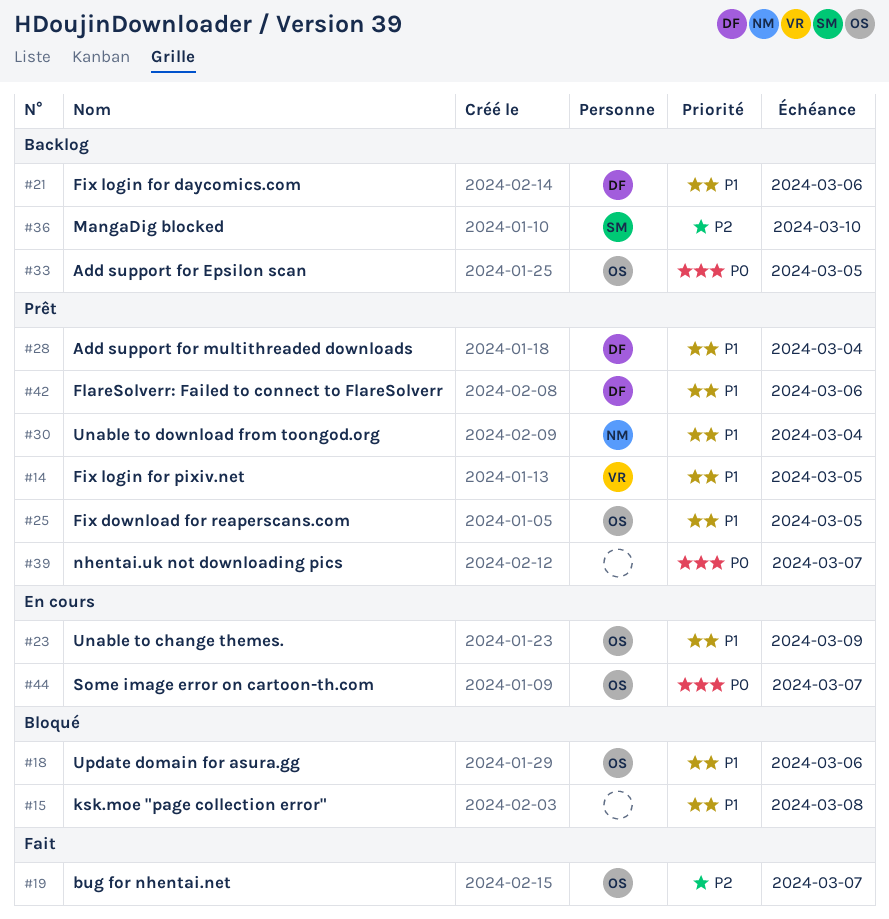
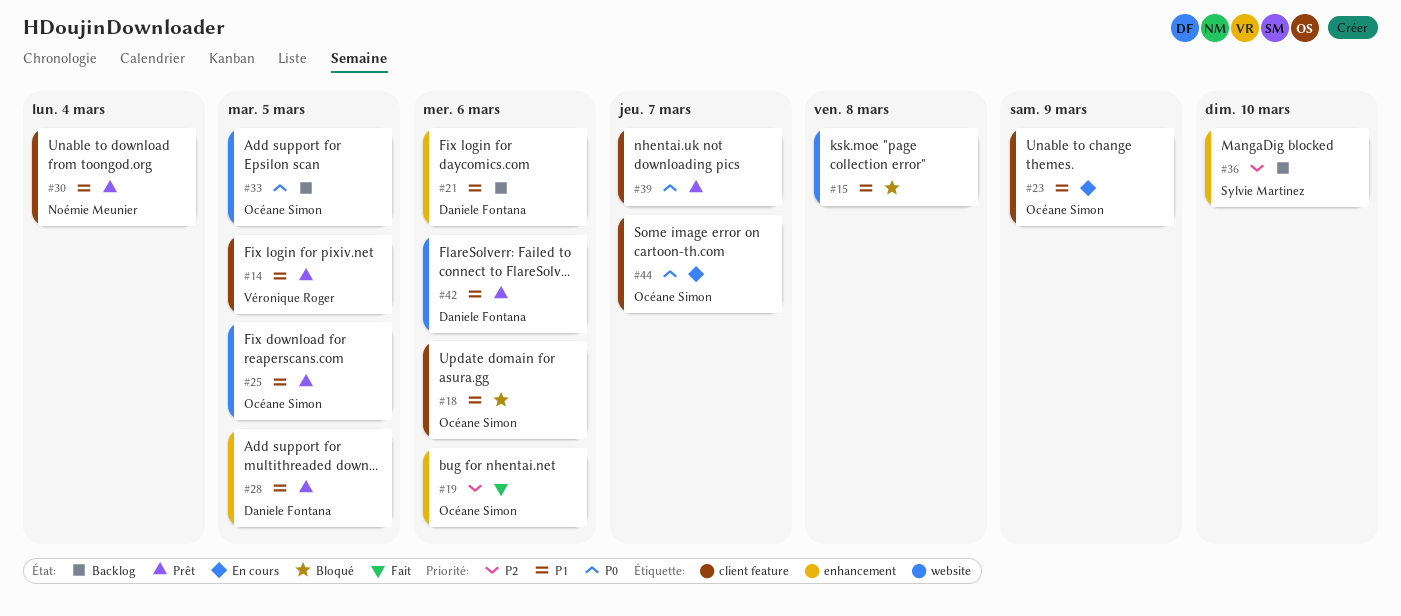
#19, due: Mar 7 -> Mar 6
#28, due: Mar 4 -> Mar 5

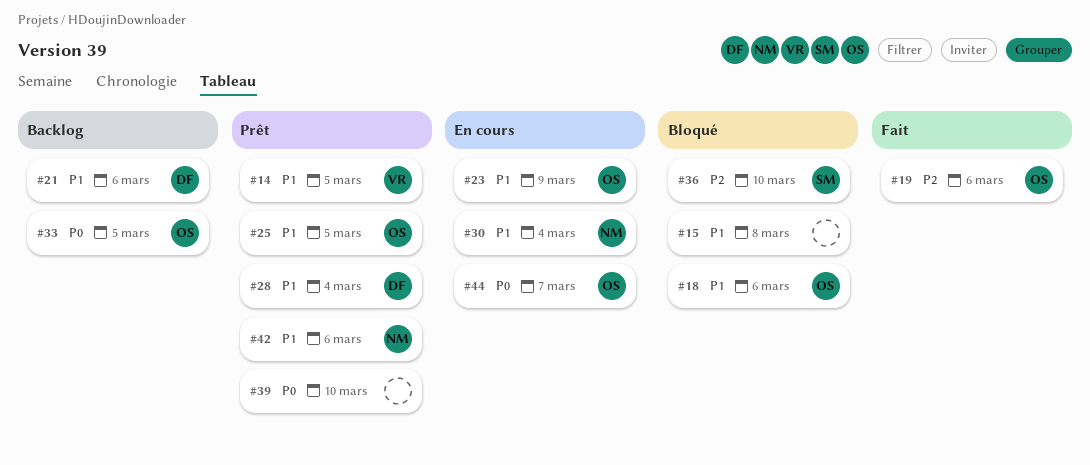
#28, due: Mar 5 -> Mar 4
#30, status: Prêt -> En cours
#36, status: Backlog -> Bloqué
#39, due: Mar 7 -> Mar 10
#42, owner: Daniele Fontana -> Noémie Meunier

